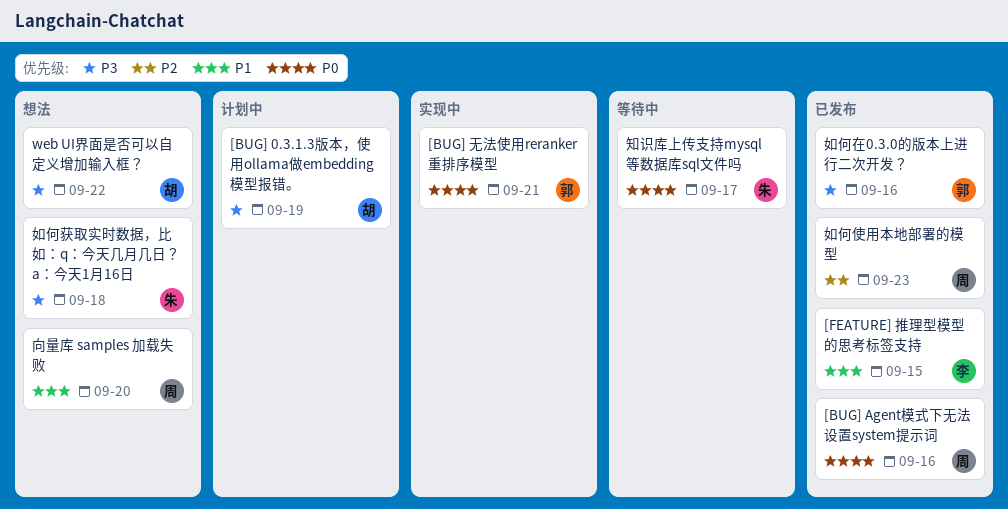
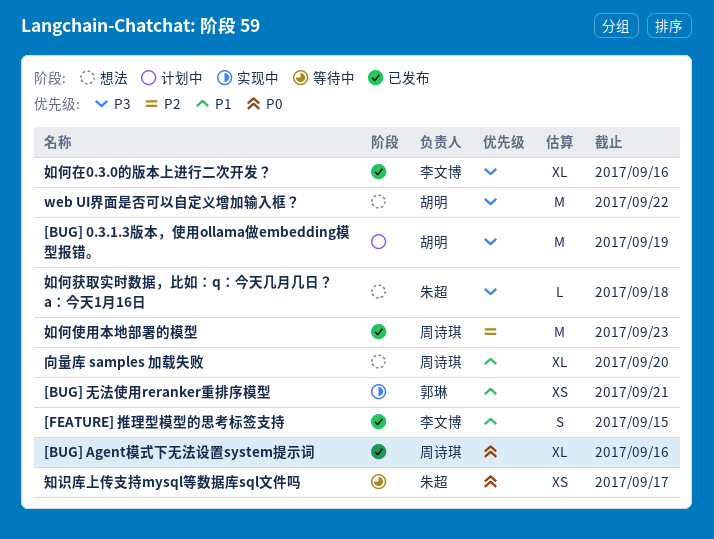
[BUG] 无法使用reranker重排序模型, priority: P0 -> P1
如何在0.3.0的版本上进行二次开发？, owner: 郭琳 -> 李文博

